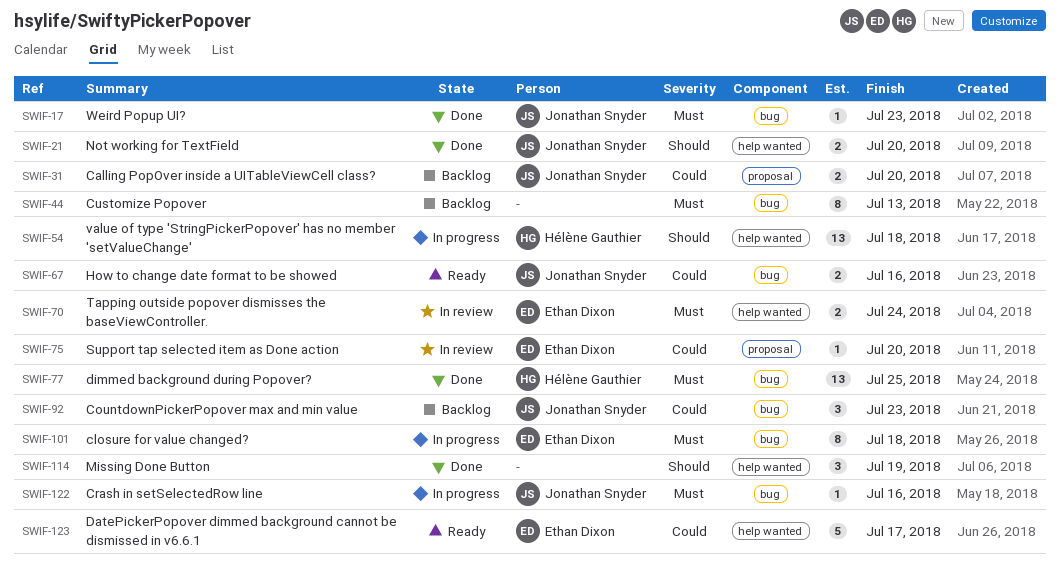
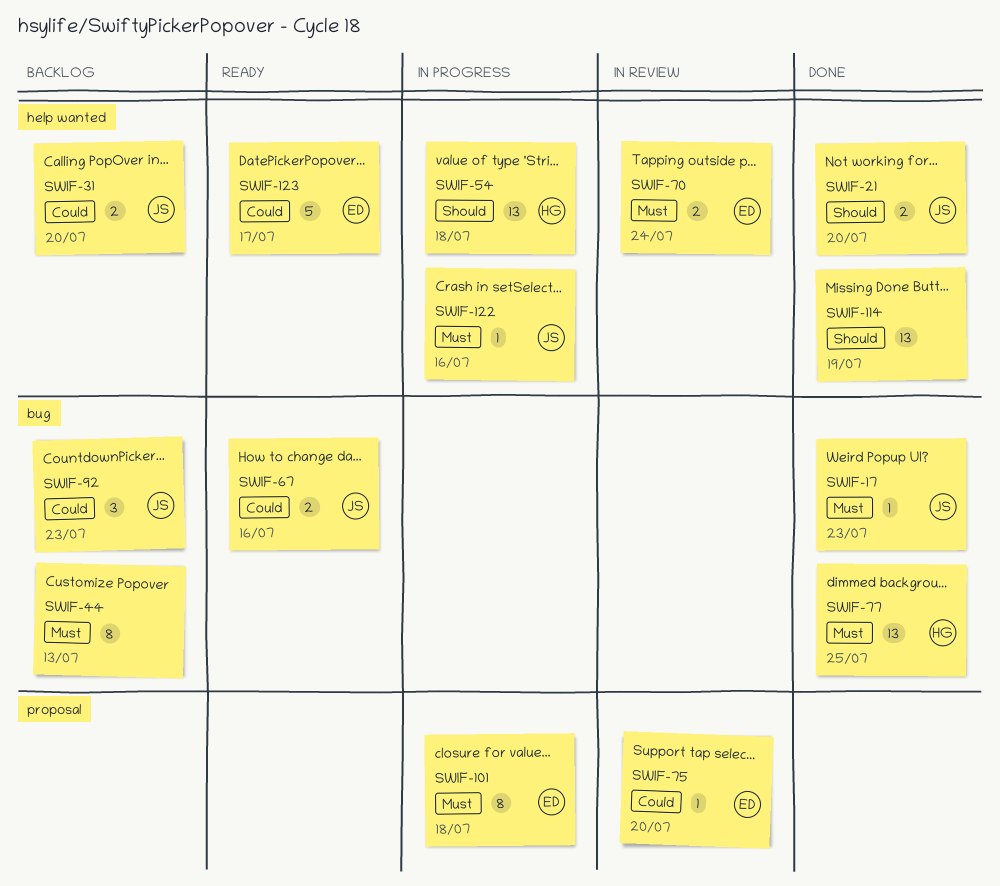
SWIF-31, label: proposal -> help wanted
SWIF-101, label: bug -> proposal
SWIF-114, estimate: 3 -> 13
SWIF-122, label: bug -> help wanted

